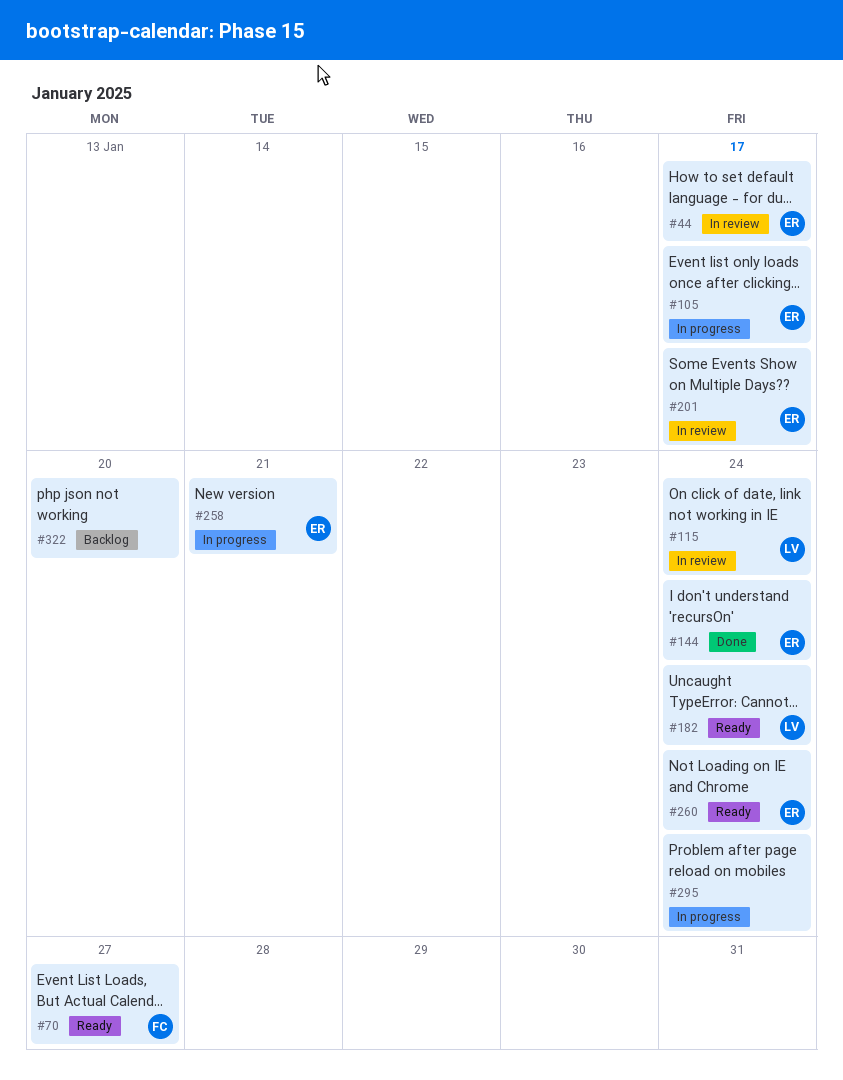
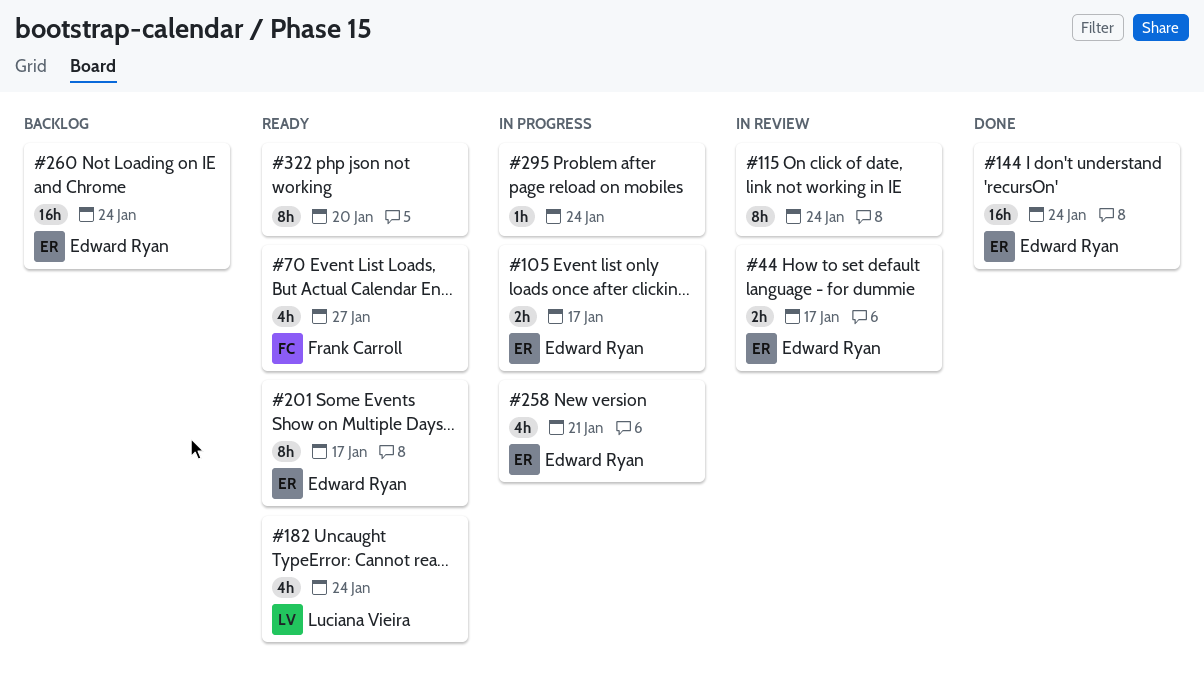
#115, owner: Luciana Vieira -> none
#201, status: In review -> Ready
#260, status: Ready -> Backlog
#322, status: Backlog -> Ready

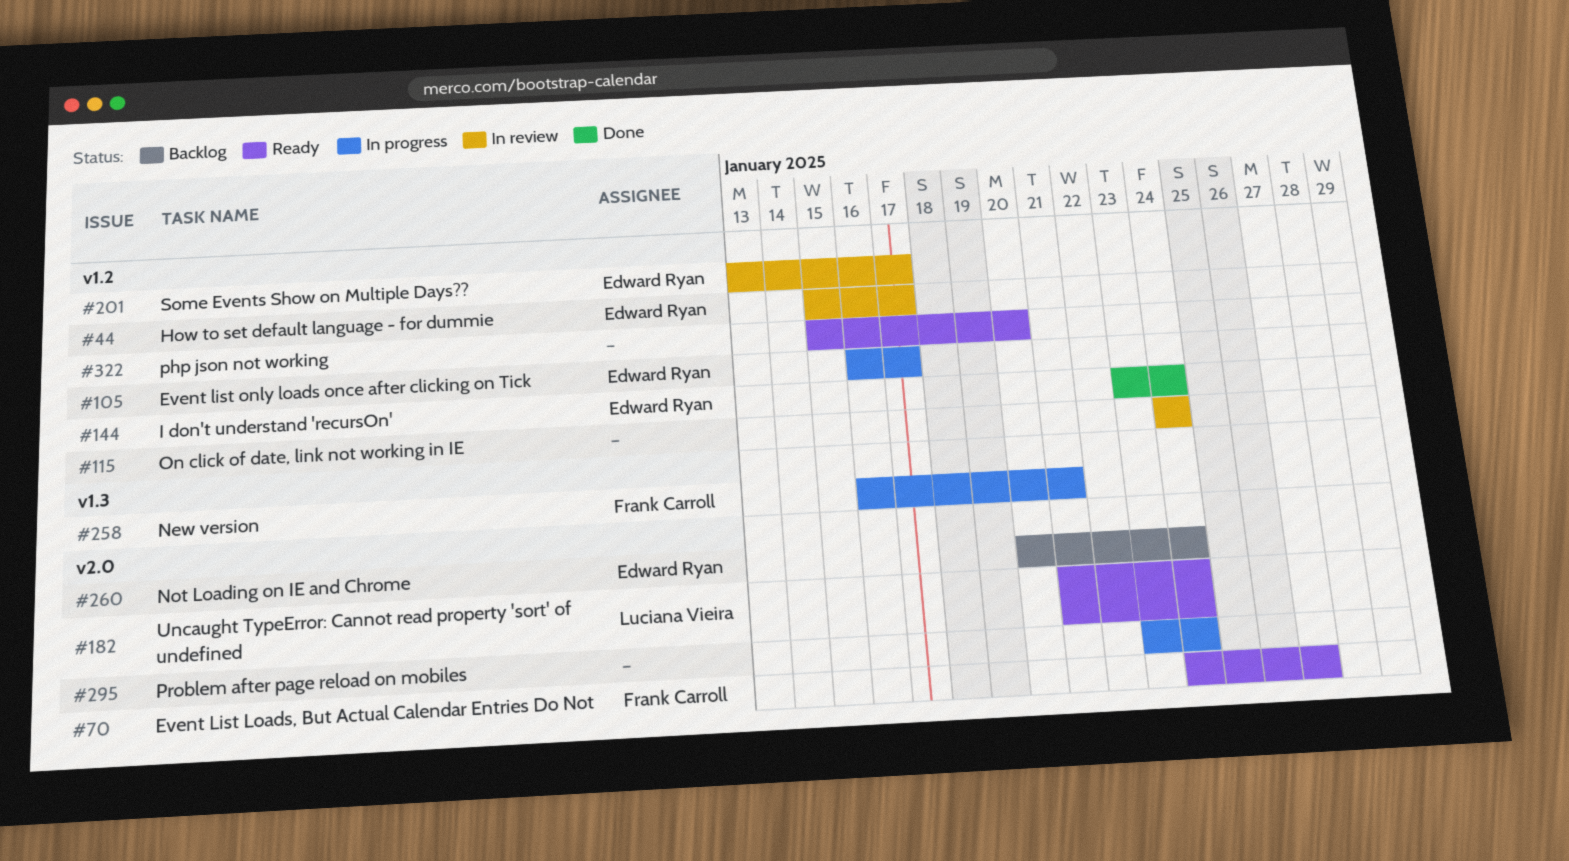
#201, status: Ready -> In review
#258, owner: Edward Ryan -> Frank Carroll

